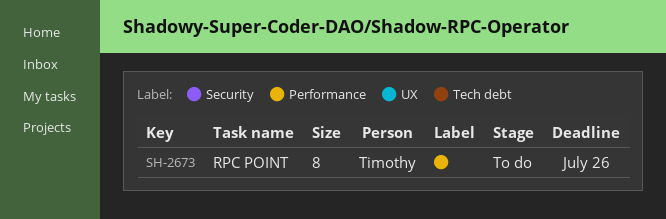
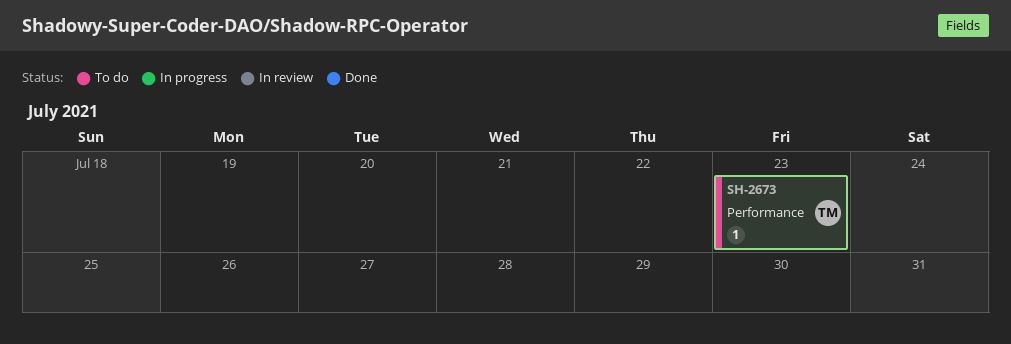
SH-2673, estimate: 8 -> 1
SH-2673, due: Jul 26 -> Jul 23

